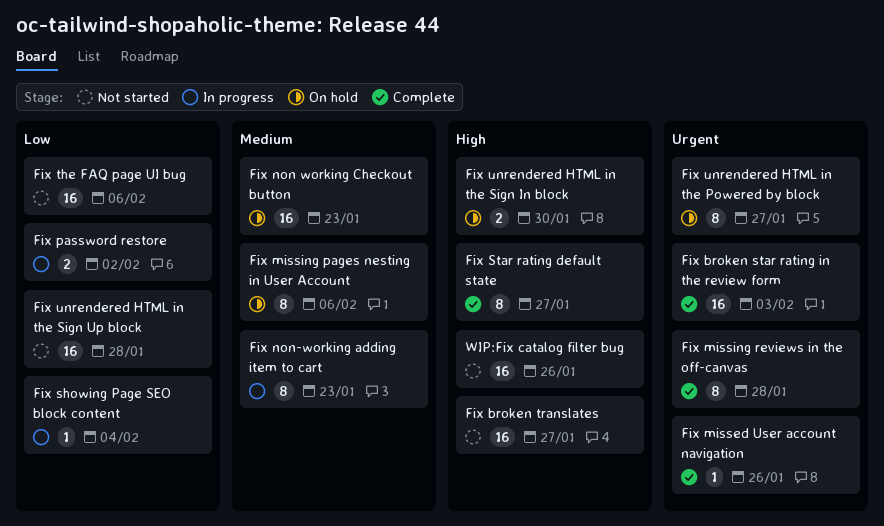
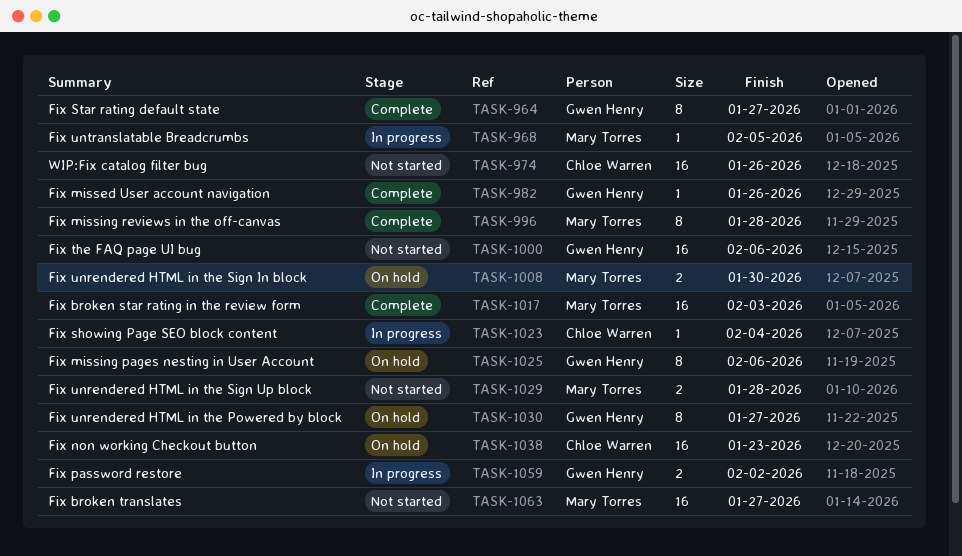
Fix non-working adding item to cart: present -> none
Fix unrendered HTML in the Sign Up block, estimate: 16 -> 2
Fix untranslatable Breadcrumbs: none -> present

